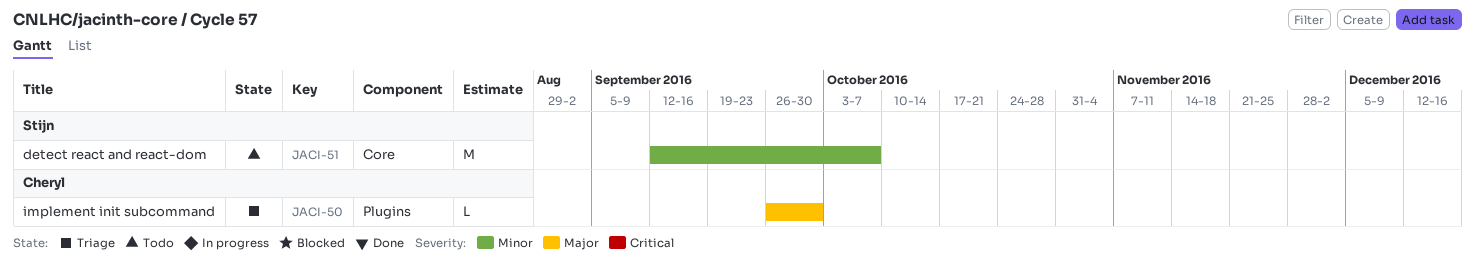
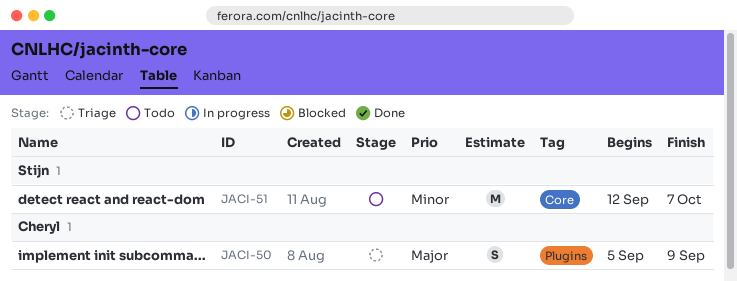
JACI-50, estimate: L -> S
JACI-50, start: Sep 26 -> Sep 5
JACI-50, due: Sep 30 -> Sep 9

